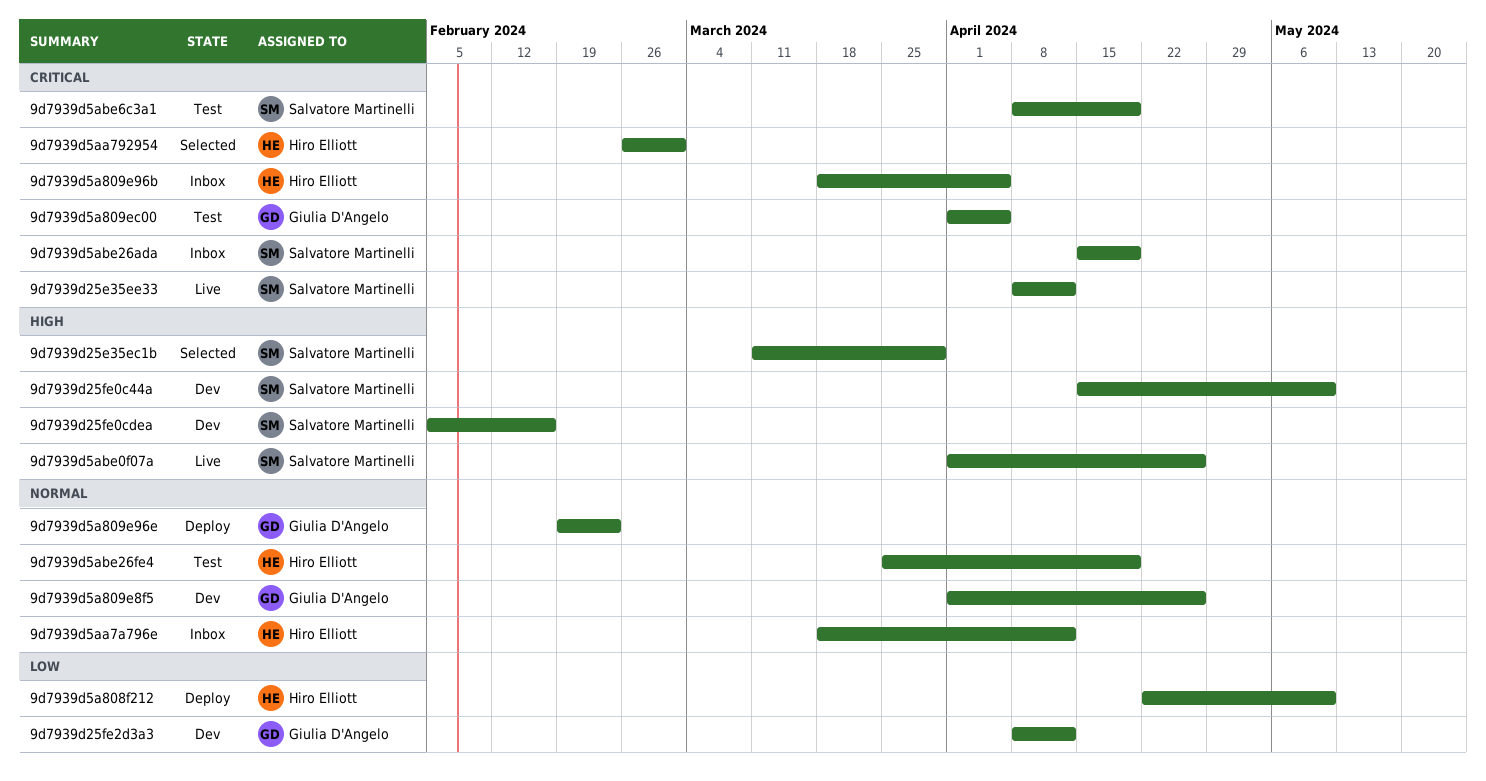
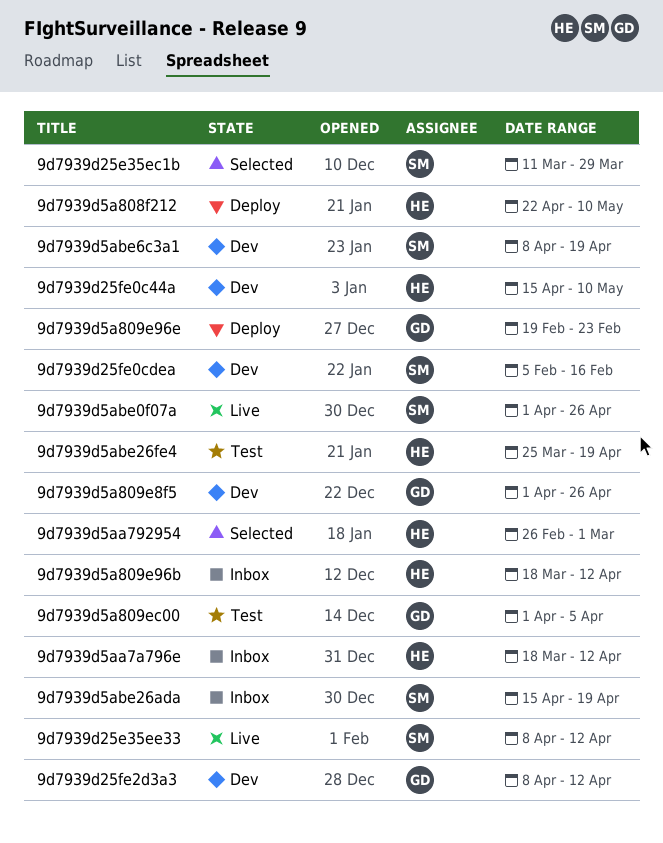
9d7939d25fe0c44a, owner: Salvatore Martinelli -> Hiro Elliott
9d7939d5a809e96b, due: Apr 5 -> Apr 12
9d7939d5abe6c3a1, status: Test -> Dev

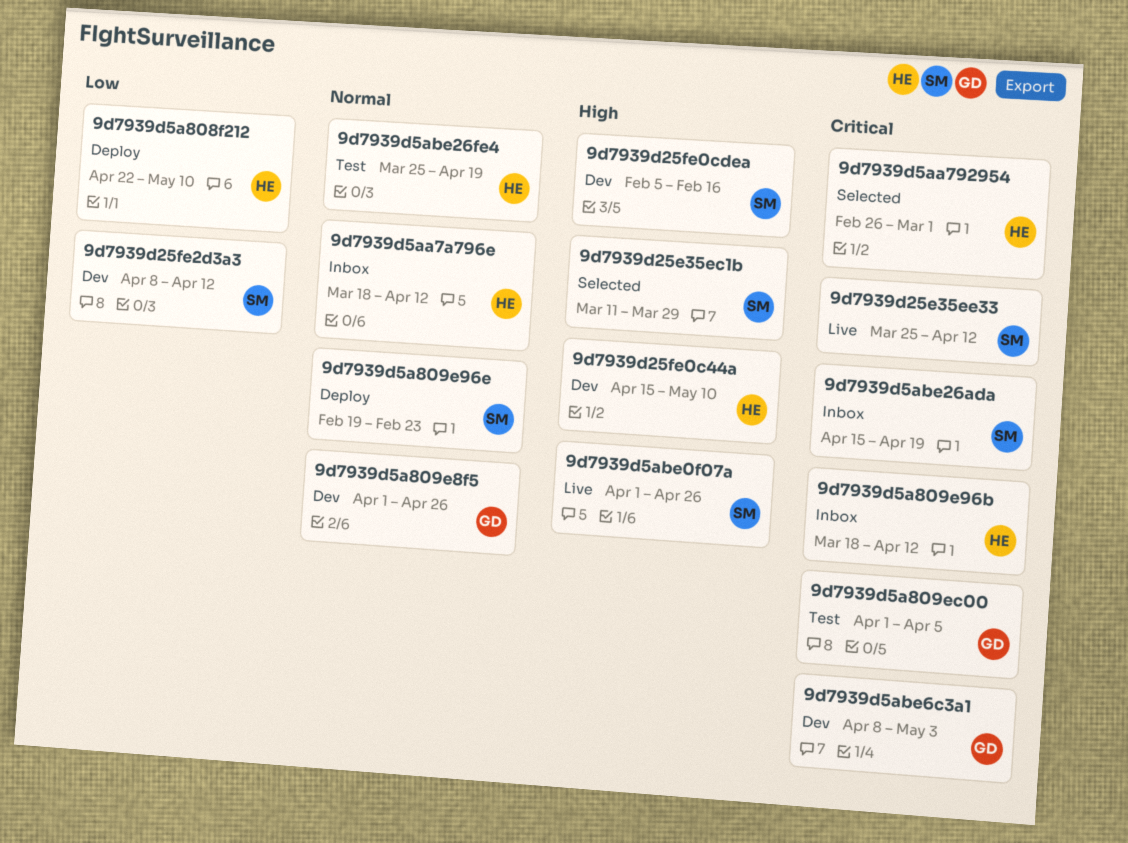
9d7939d25e35ee33, start: Apr 8 -> Mar 25
9d7939d25fe2d3a3, owner: GD -> SM
9d7939d5a809e96e, owner: GD -> SM
9d7939d5abe6c3a1, owner: SM -> GD
9d7939d5abe6c3a1, due: Apr 19 -> May 3

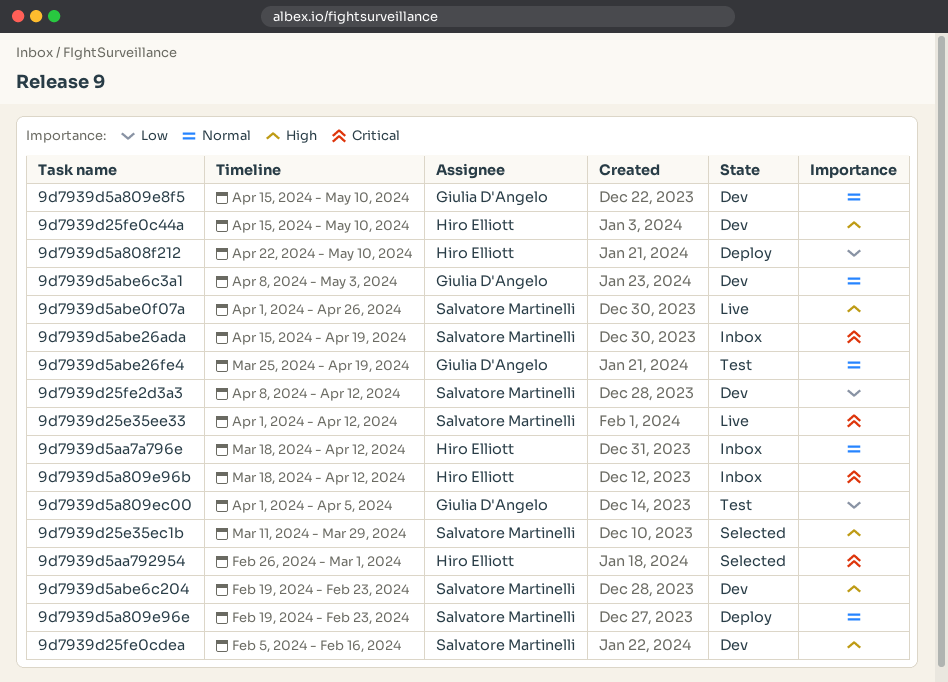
9d7939d25e35ee33, start: Mar 25 -> Apr 1
9d7939d5a809e8f5, start: Apr 1 -> Apr 15
9d7939d5a809e8f5, due: Apr 26 -> May 10
9d7939d5a809ec00, priority: Critical -> Low
9d7939d5abe26fe4, owner: Hiro Elliott -> Giulia D'Angelo
9d7939d5abe6c204: none -> present
9d7939d5abe6c3a1, priority: Critical -> Normal

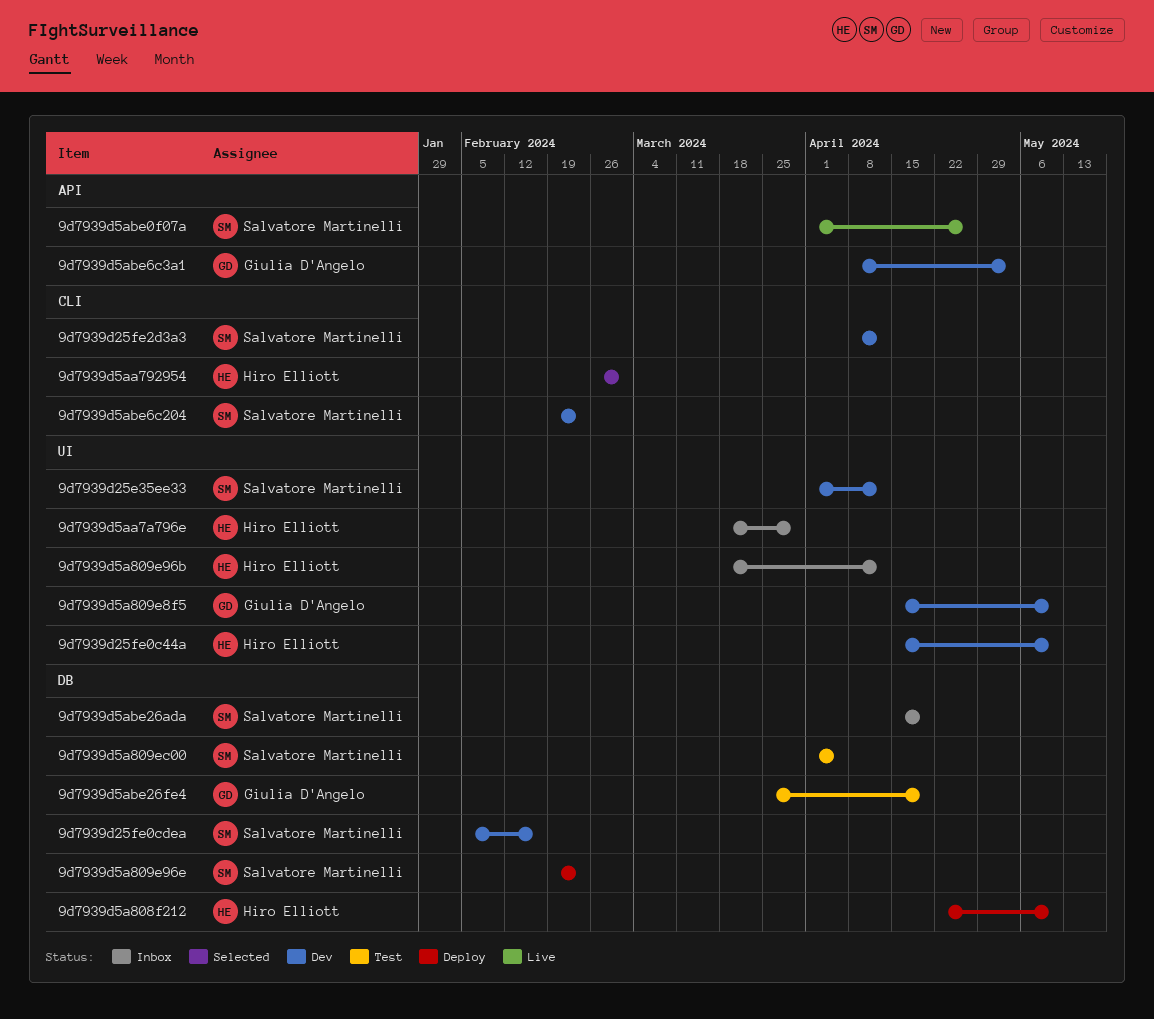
9d7939d25e35ec1b: present -> none
9d7939d25e35ee33, status: Live -> Dev
9d7939d5a809ec00, owner: Giulia D'Angelo -> Salvatore Martinelli
9d7939d5aa7a796e, due: Apr 12 -> Mar 29

